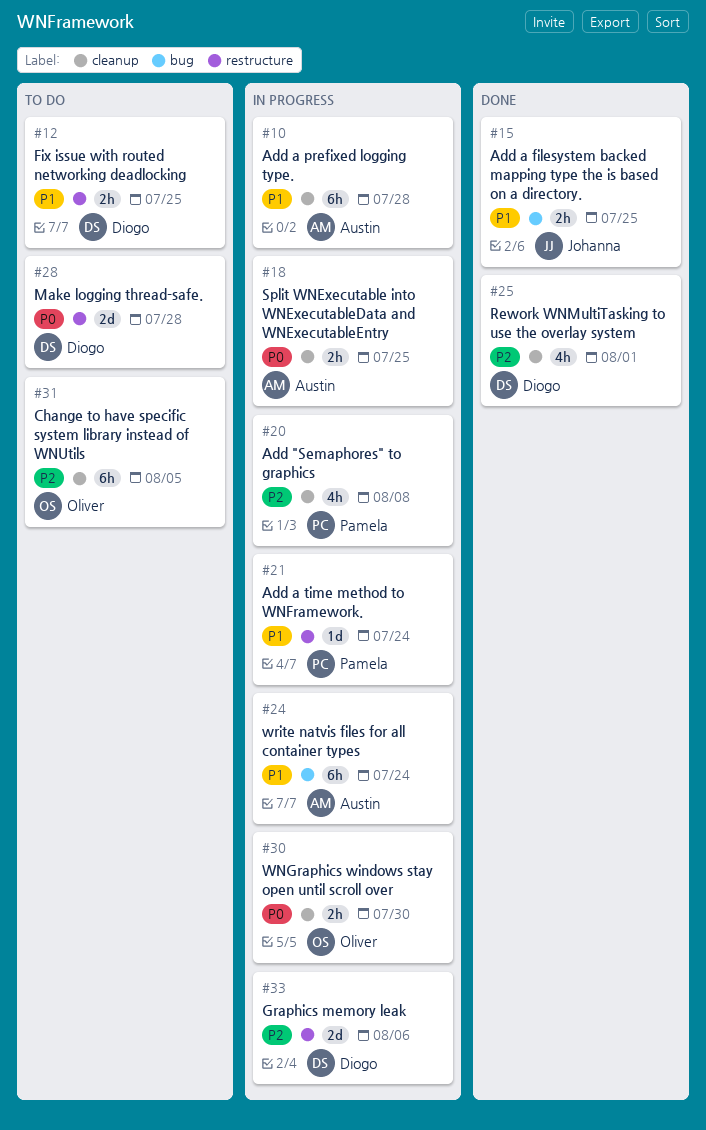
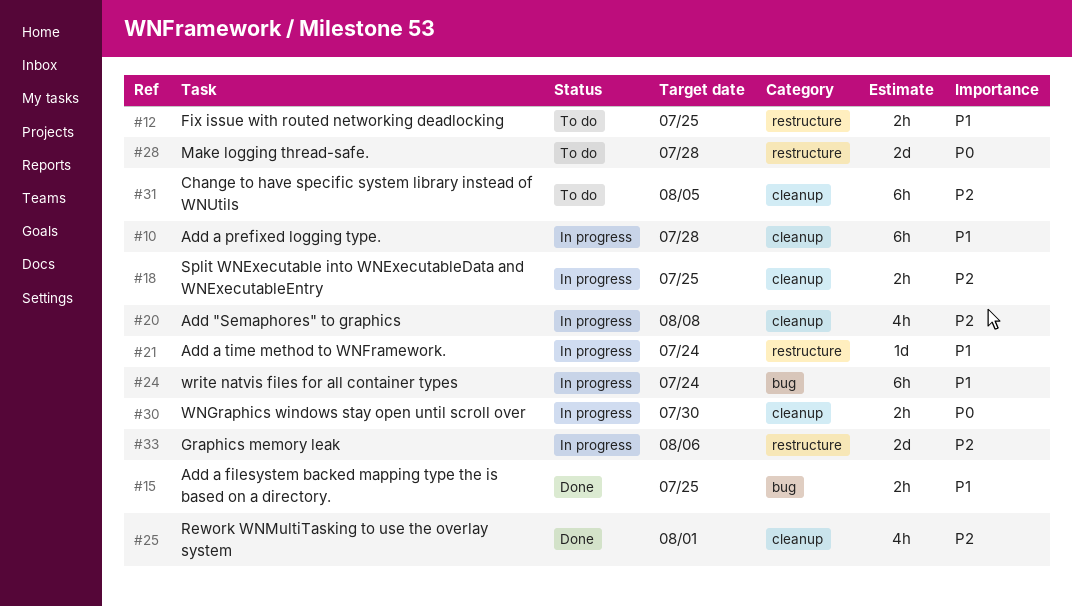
#18, priority: P0 -> P2

